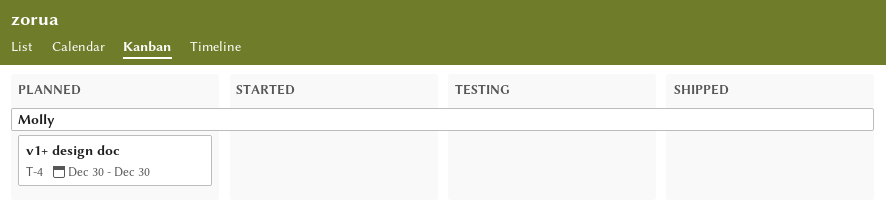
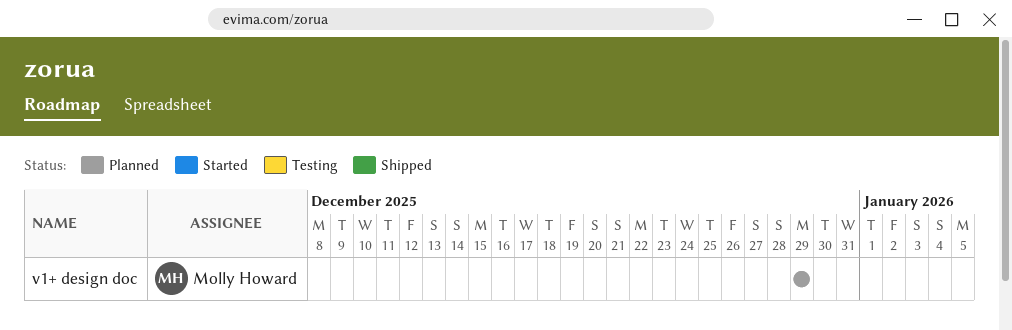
v1+ design doc, start: Dec 30 -> Dec 29
v1+ design doc, due: Dec 30 -> Dec 29

